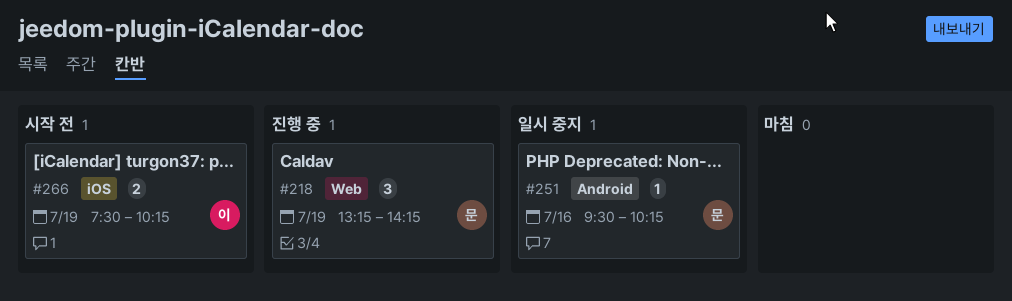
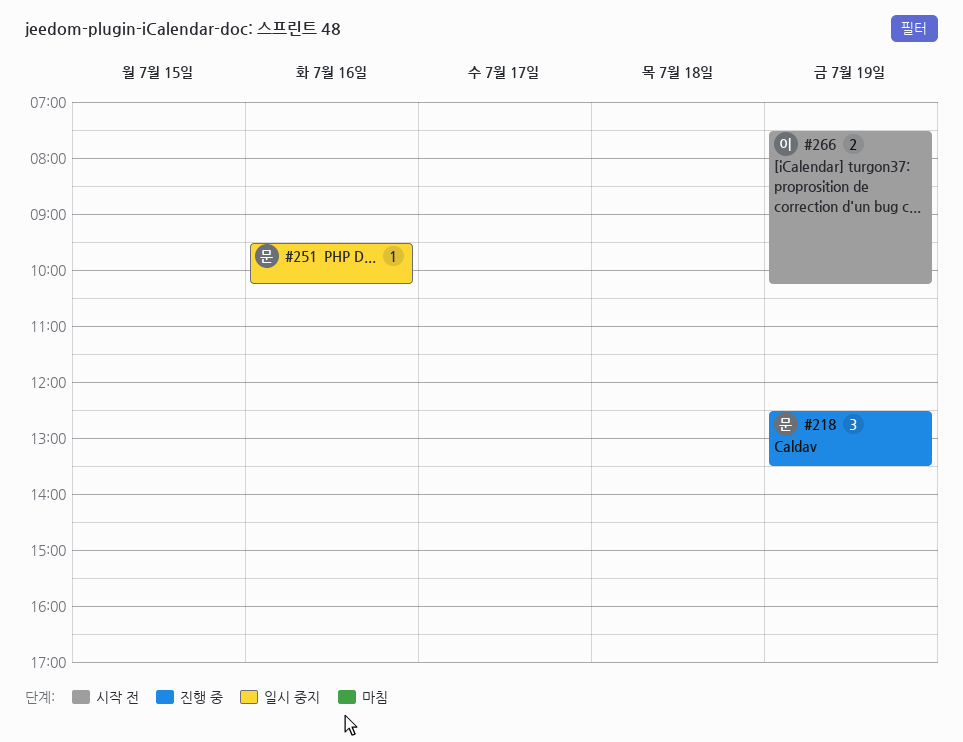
#218, begins: 13:15 -> 12:30
#218, ends: 14:15 -> 13:30

